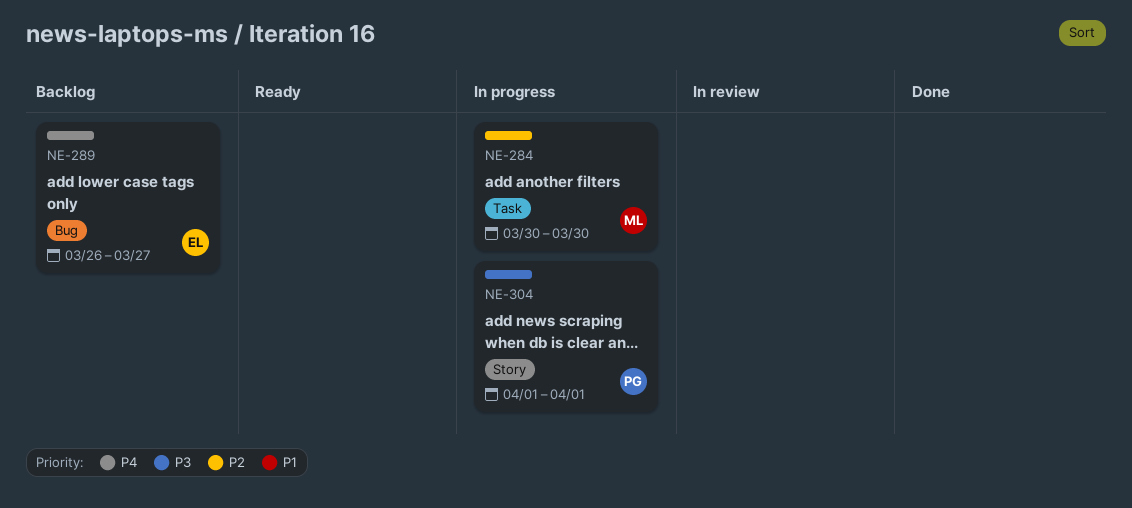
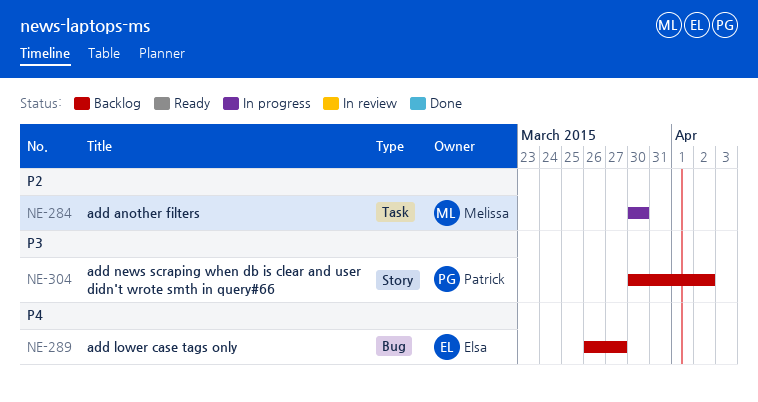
NE-304, status: In progress -> Backlog
NE-304, start: Apr 1 -> Mar 30
NE-304, due: Apr 1 -> Apr 2

